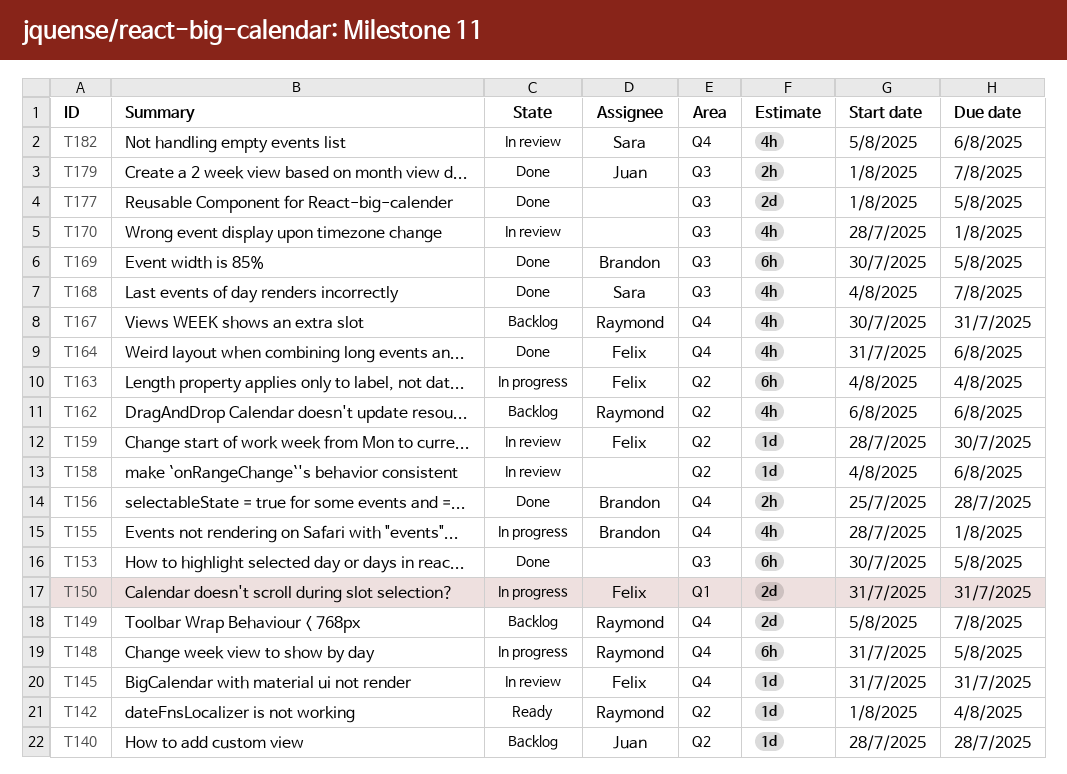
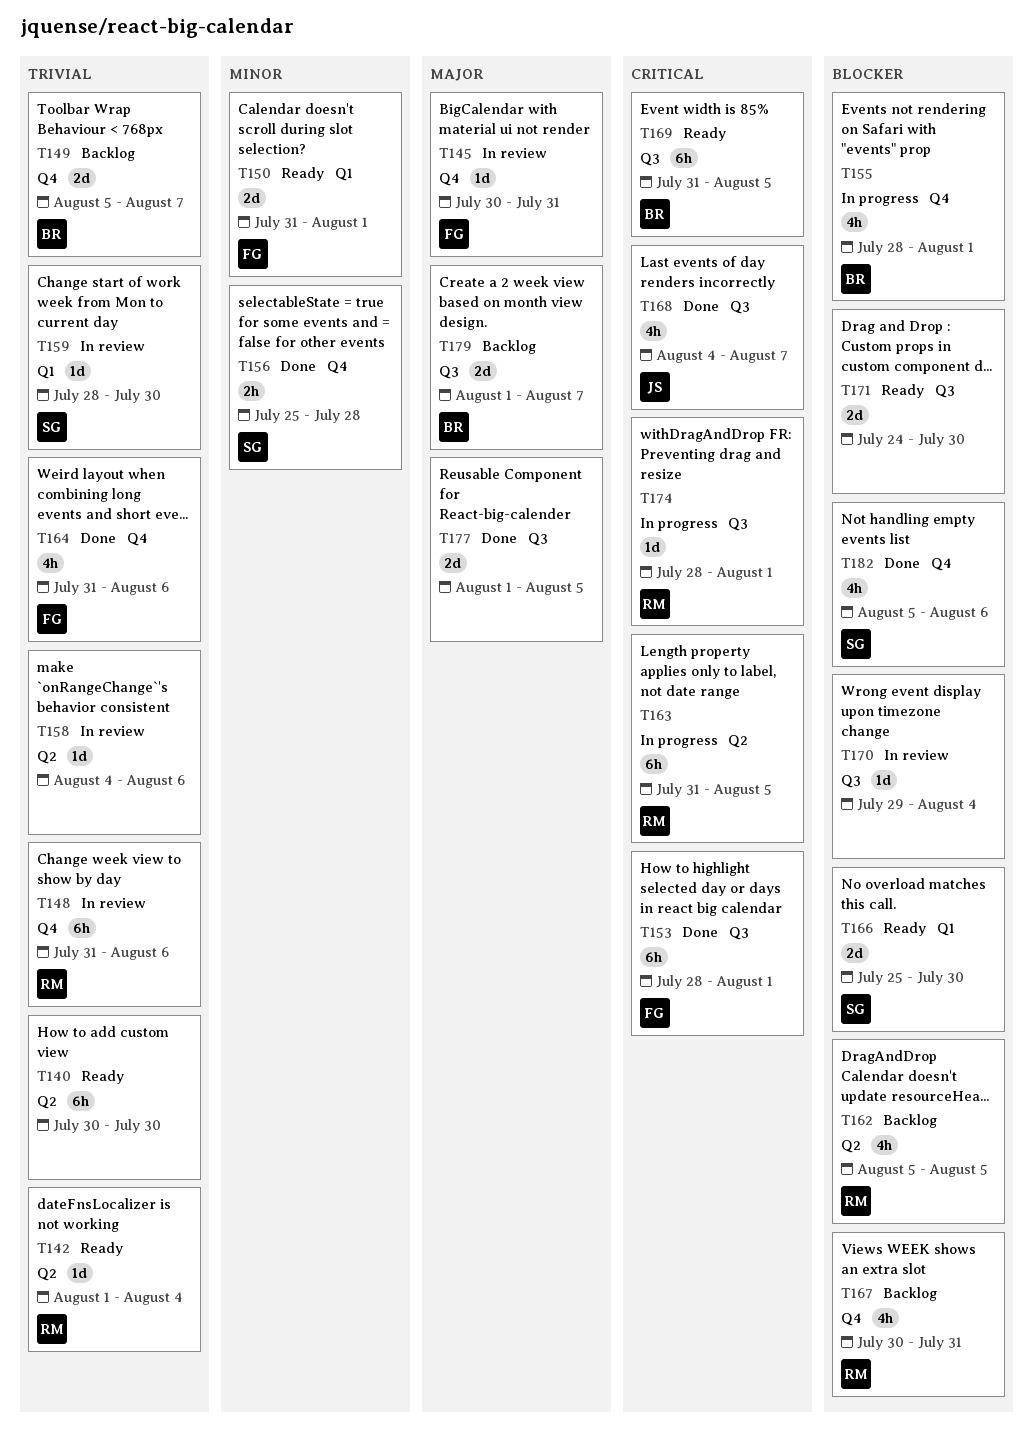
T140, status: Backlog -> Ready
T140, owner: Juan -> none
T140, estimate: 1d -> 6h
T140, start: Jul 28 -> Jul 30
T140, due: Jul 28 -> Jul 30
T145, start: Jul 31 -> Jul 30
T148, status: In progress -> In review
T148, due: Aug 5 -> Aug 6
T149, owner: Raymond -> Brandon
T150, status: In progress -> Ready
T150, due: Jul 31 -> Aug 1
T153, owner: none -> Felix
T153, start: Jul 30 -> Jul 28
T153, due: Aug 5 -> Aug 1
T156, owner: Brandon -> Sara
T159, owner: Felix -> Sara
T159, label: Q2 -> Q1
T162, start: Aug 6 -> Aug 5
T162, due: Aug 6 -> Aug 5
T163, owner: Felix -> Raymond
T163, start: Aug 4 -> Jul 31
T163, due: Aug 4 -> Aug 5
T166: none -> present
T168, owner: Sara -> Juan
T169, status: Done -> Ready
T169, start: Jul 30 -> Jul 31
T170, estimate: 4h -> 1d
T170, start: Jul 28 -> Jul 29
T170, due: Aug 1 -> Aug 4
T171: none -> present
T174: none -> present
T179, status: Done -> Backlog
T179, owner: Juan -> Brandon
T179, estimate: 2h -> 2d
T182, status: In review -> Done

